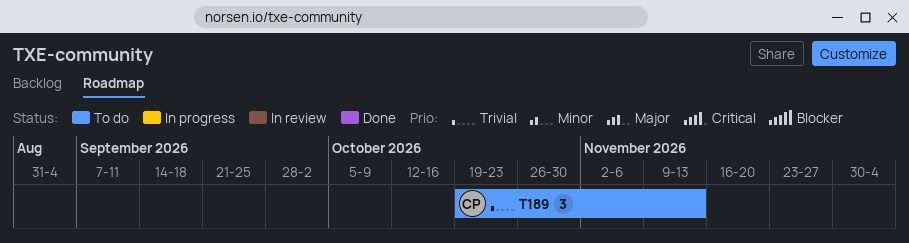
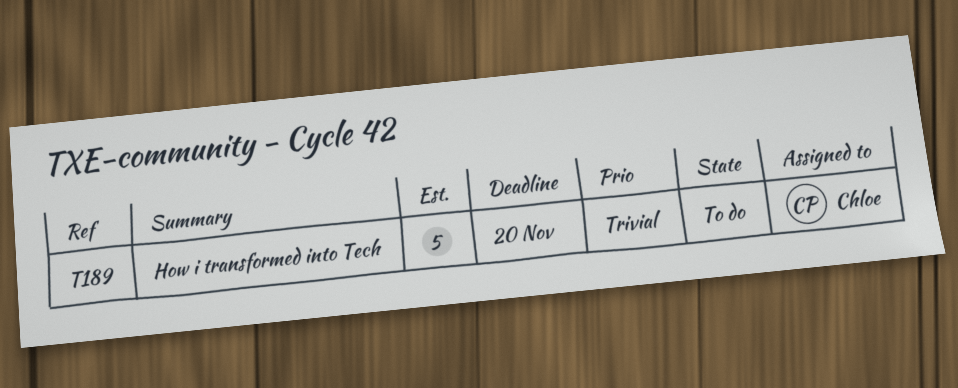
T189, estimate: 3 -> 5
T189, due: Nov 13 -> Nov 20

